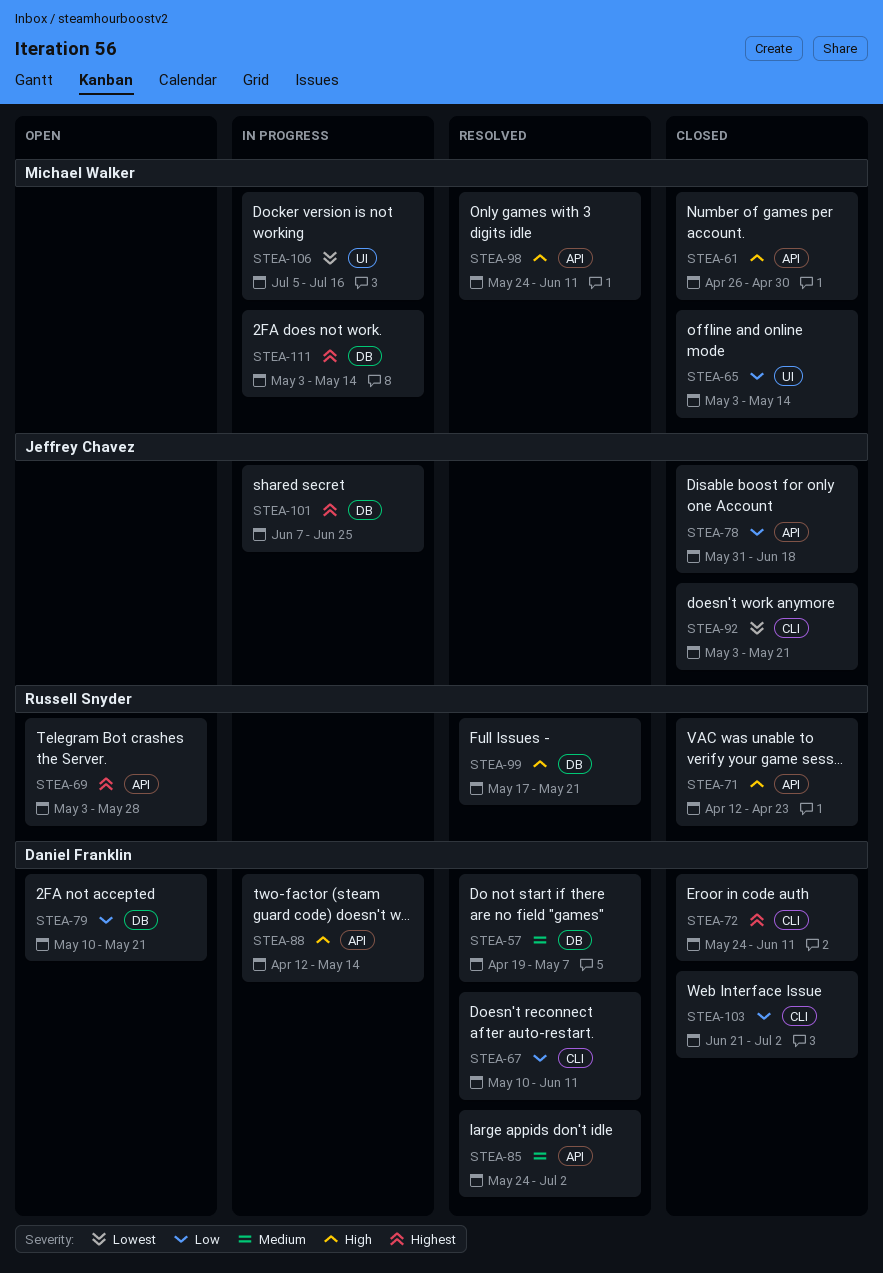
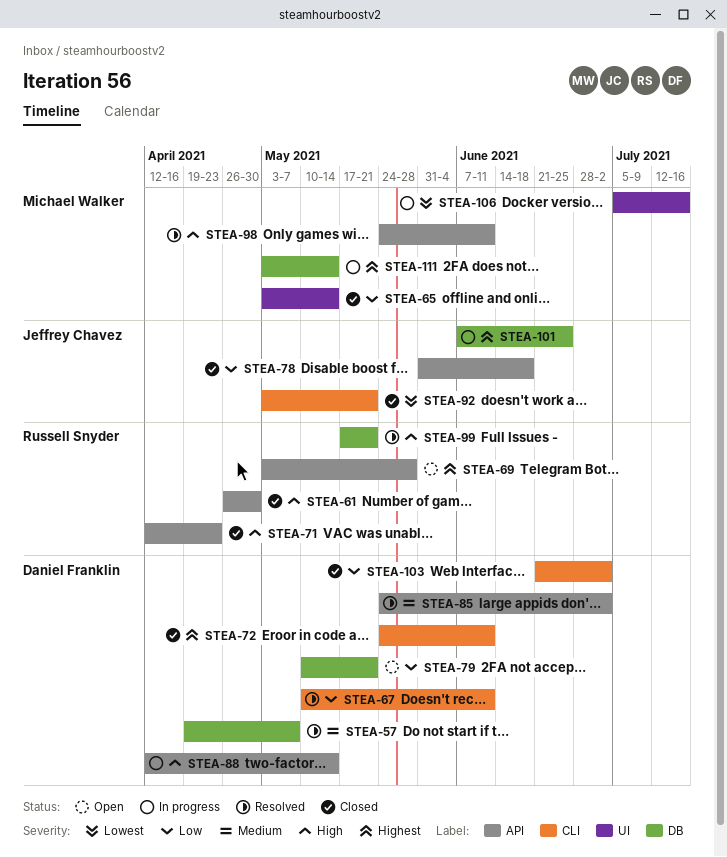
STEA-61, owner: Michael Walker -> Russell Snyder

